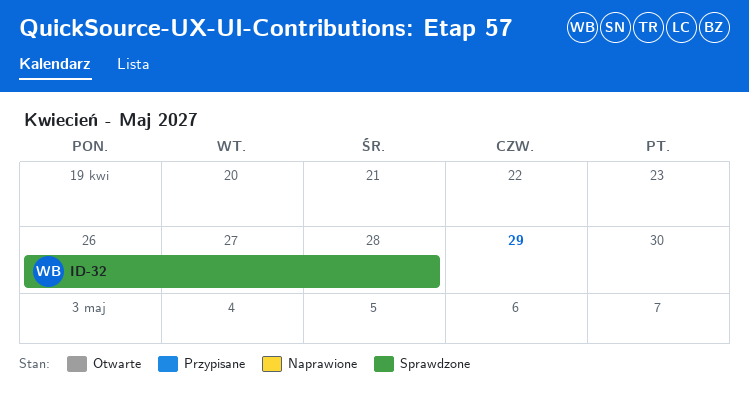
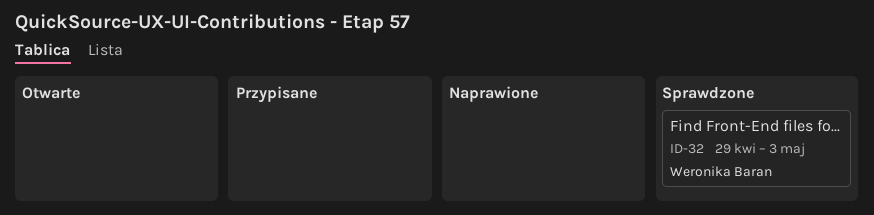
ID-32, start: Apr 26 -> Apr 29
ID-32, due: Apr 28 -> May 3

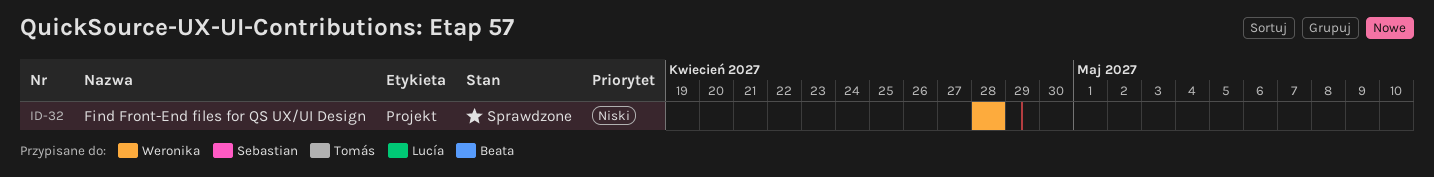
ID-32, start: Apr 29 -> Apr 28
ID-32, due: May 3 -> Apr 28

